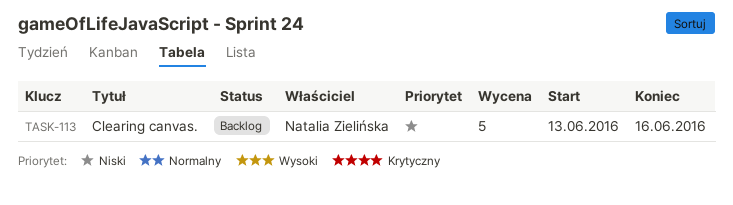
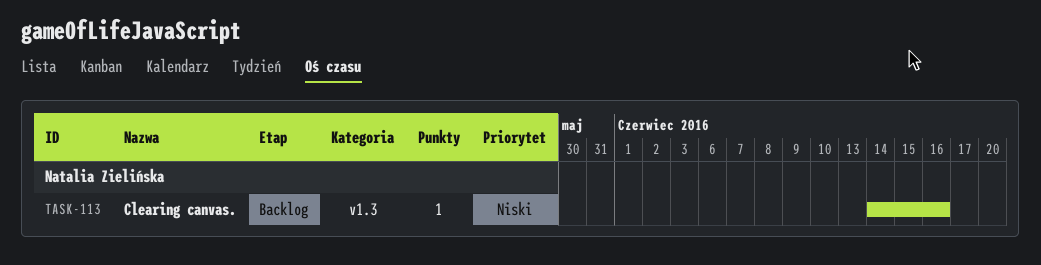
TASK-113, estimate: 5 -> 1
TASK-113, start: Jun 13 -> Jun 14

